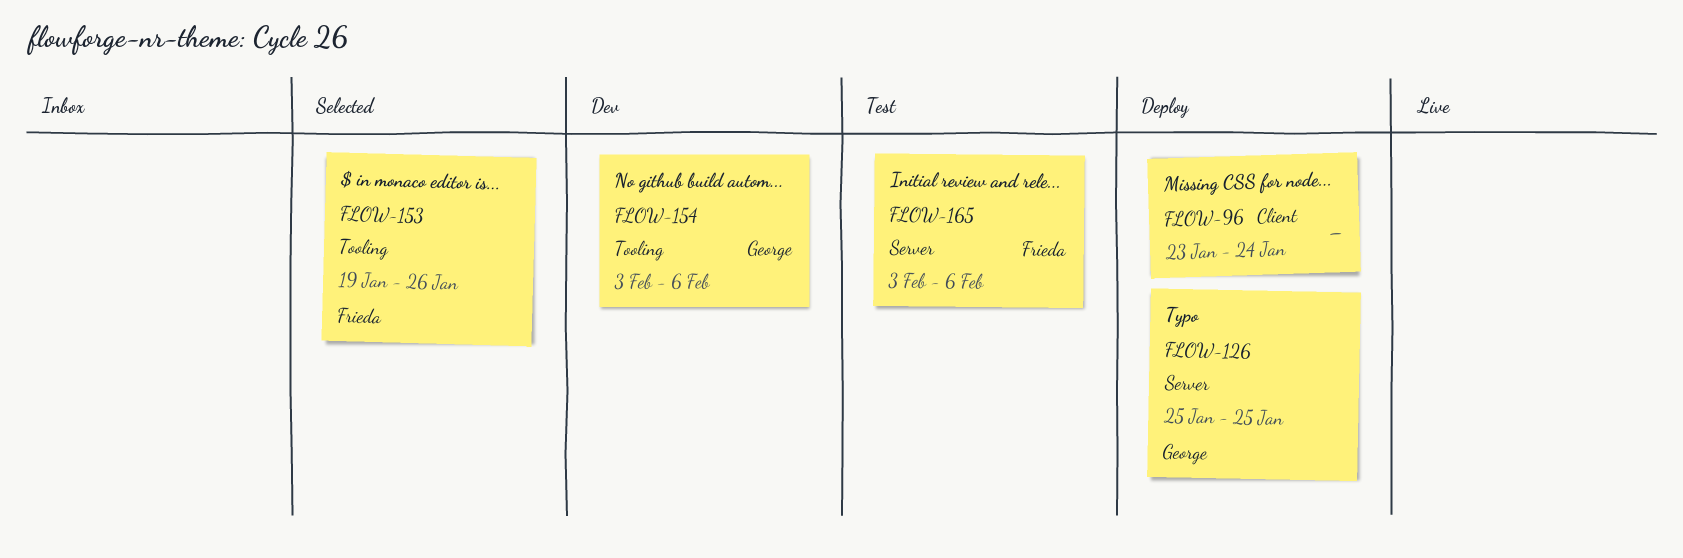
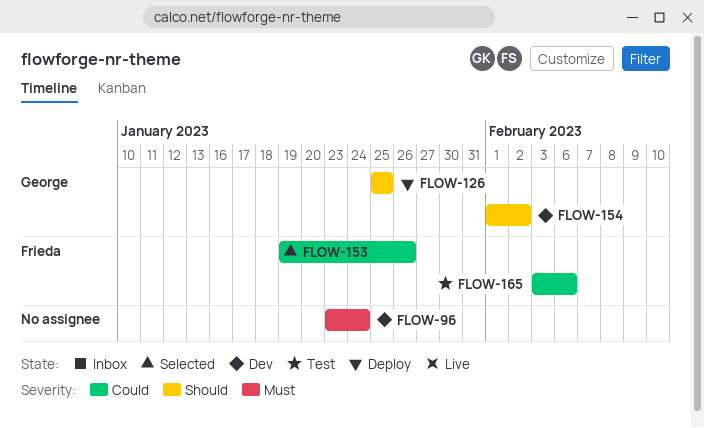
FLOW-96, status: Deploy -> Dev
FLOW-154, start: Feb 3 -> Feb 1
FLOW-154, due: Feb 6 -> Feb 2

